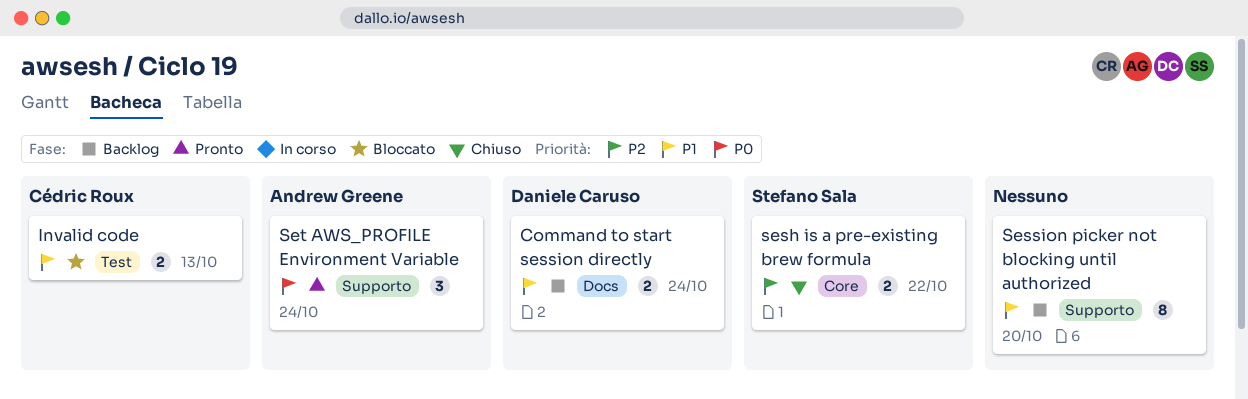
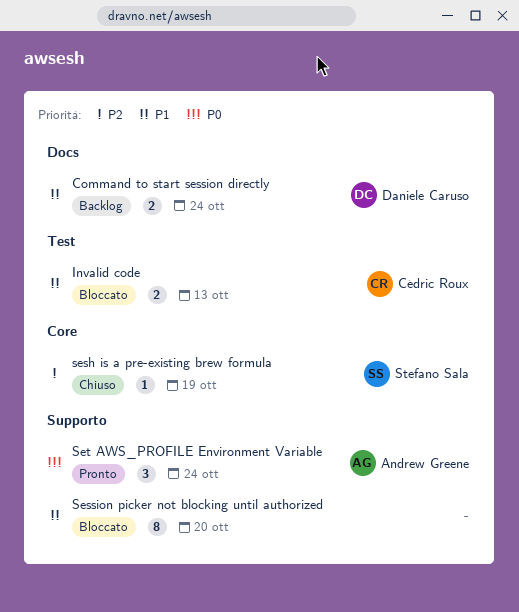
sesh is a pre-existing brew formula, estimate: 2 -> 1
sesh is a pre-existing brew formula, due: Oct 22 -> Oct 19
Session picker not blocking until authorized, status: Backlog -> Bloccato

